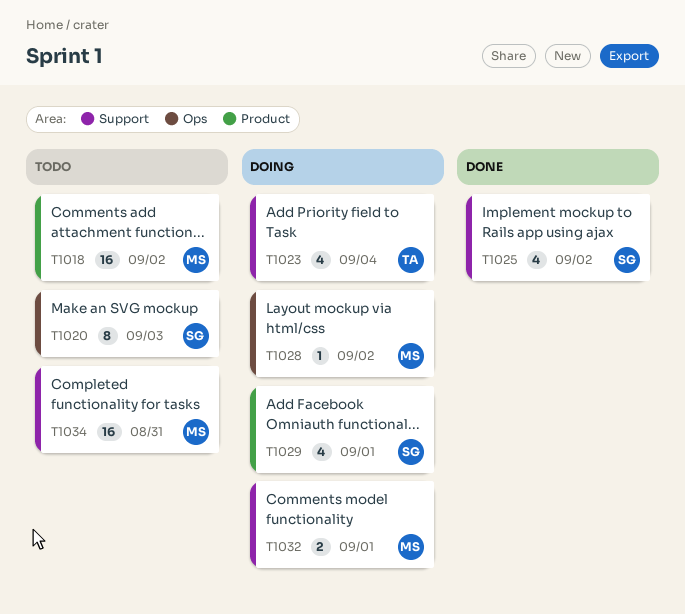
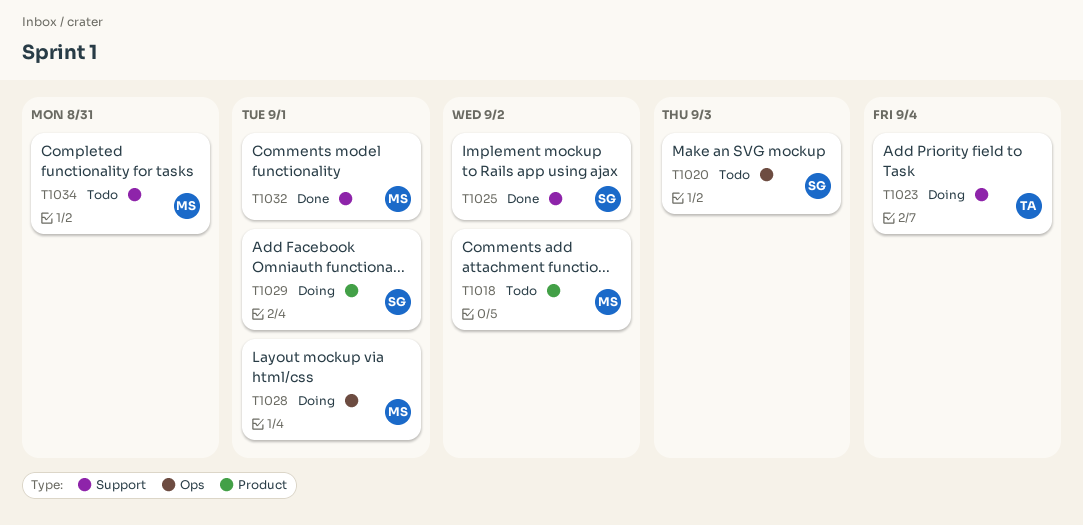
T1028, due: Sep 2 -> Sep 1
T1032, status: Doing -> Done

